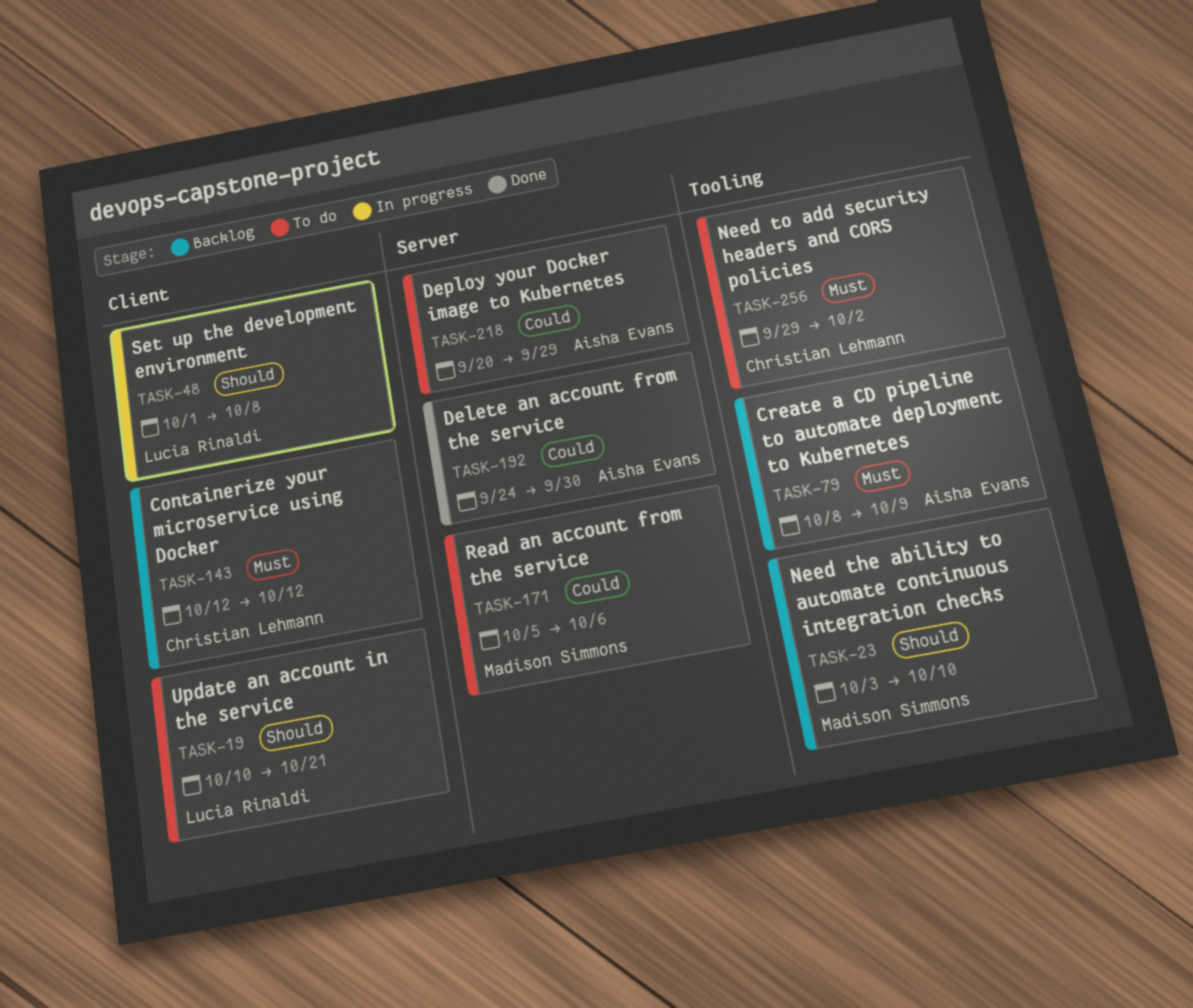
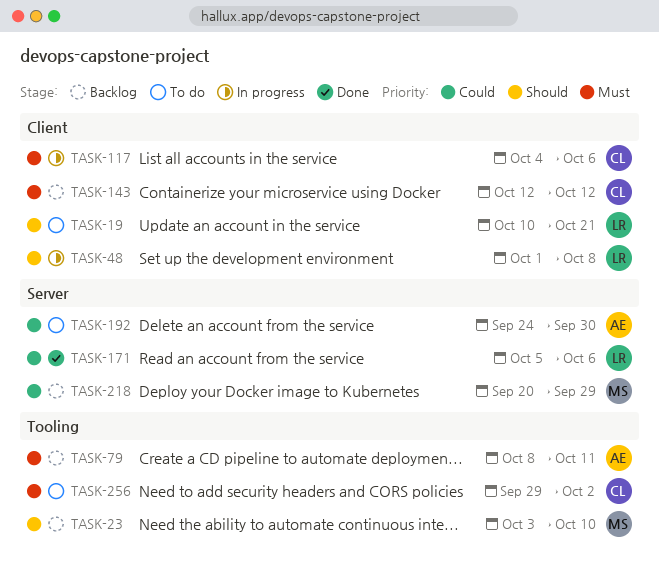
TASK-79, due: Oct 9 -> Oct 11
TASK-117: none -> present
TASK-171, status: To do -> Done
TASK-171, owner: Madison Simmons -> Lucia Rinaldi
TASK-192, status: Done -> To do
TASK-218, status: To do -> Backlog
TASK-218, owner: Aisha Evans -> Madison Simmons

